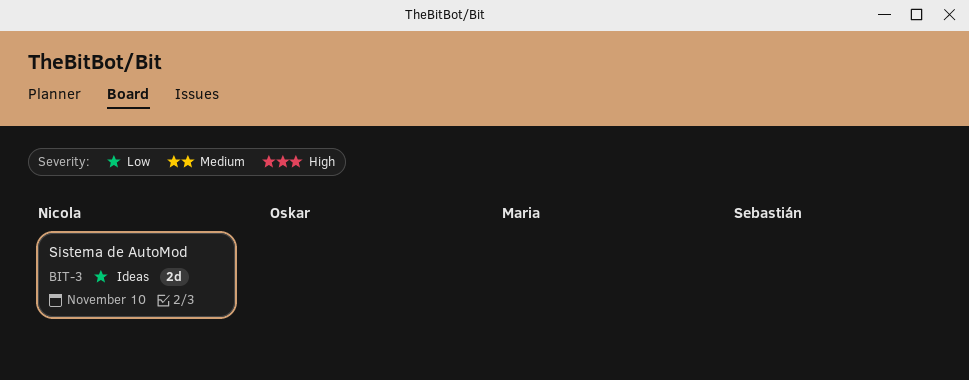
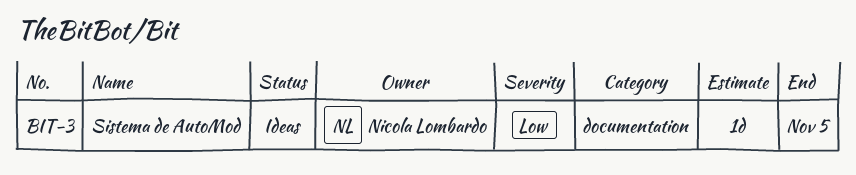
BIT-3, estimate: 2d -> 1d
BIT-3, due: Nov 10 -> Nov 5

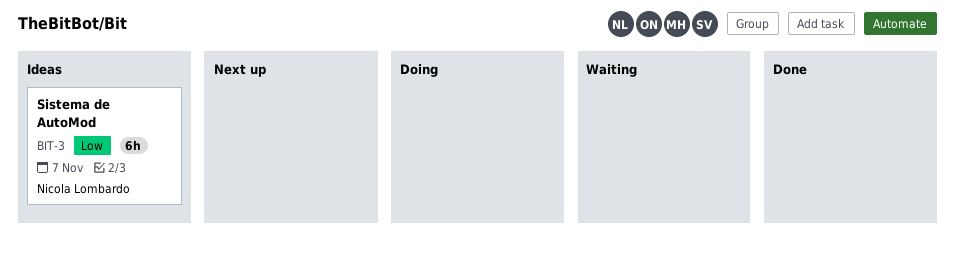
BIT-3, estimate: 1d -> 6h
BIT-3, due: Nov 5 -> Nov 7

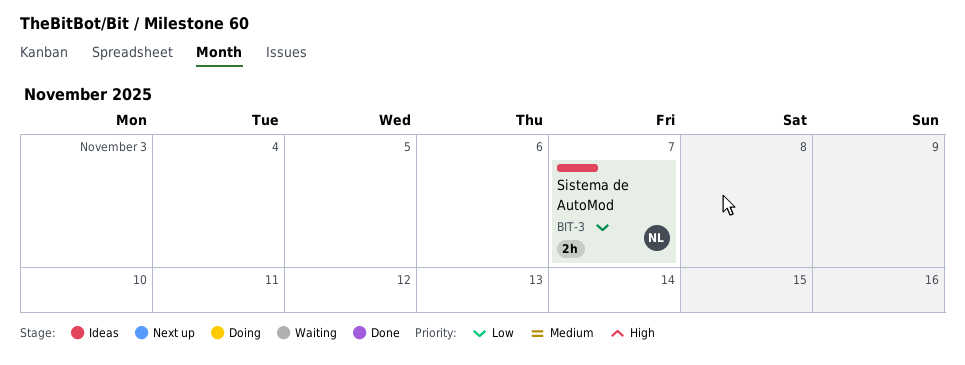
BIT-3, estimate: 6h -> 2h

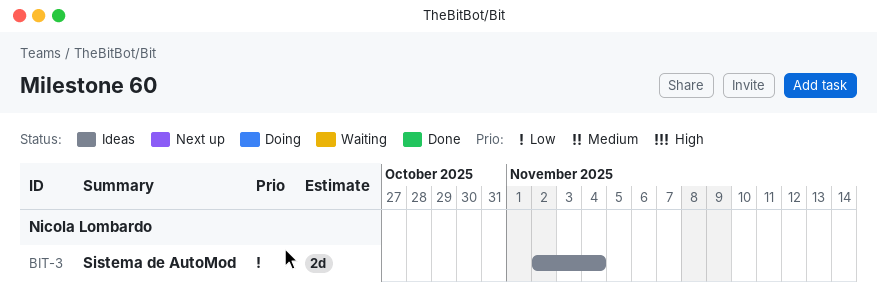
BIT-3, estimate: 2h -> 2d
BIT-3, due: Nov 7 -> Nov 4

